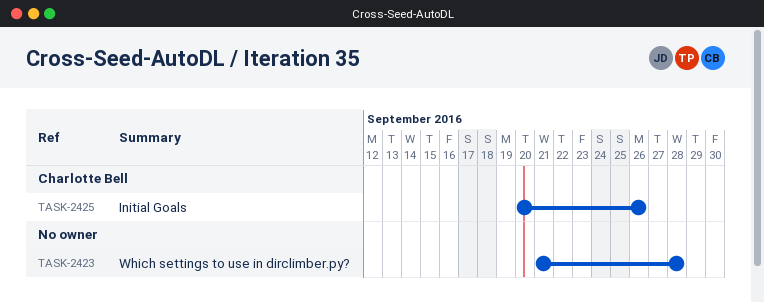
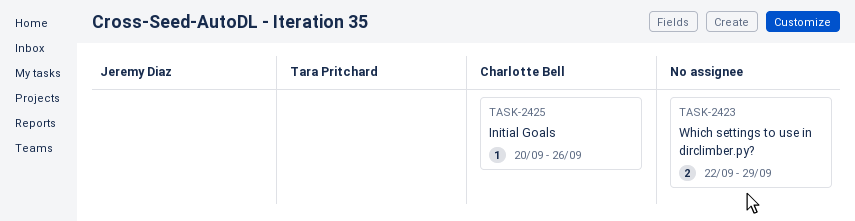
TASK-2423, start: Sep 21 -> Sep 22
TASK-2423, due: Sep 28 -> Sep 29

